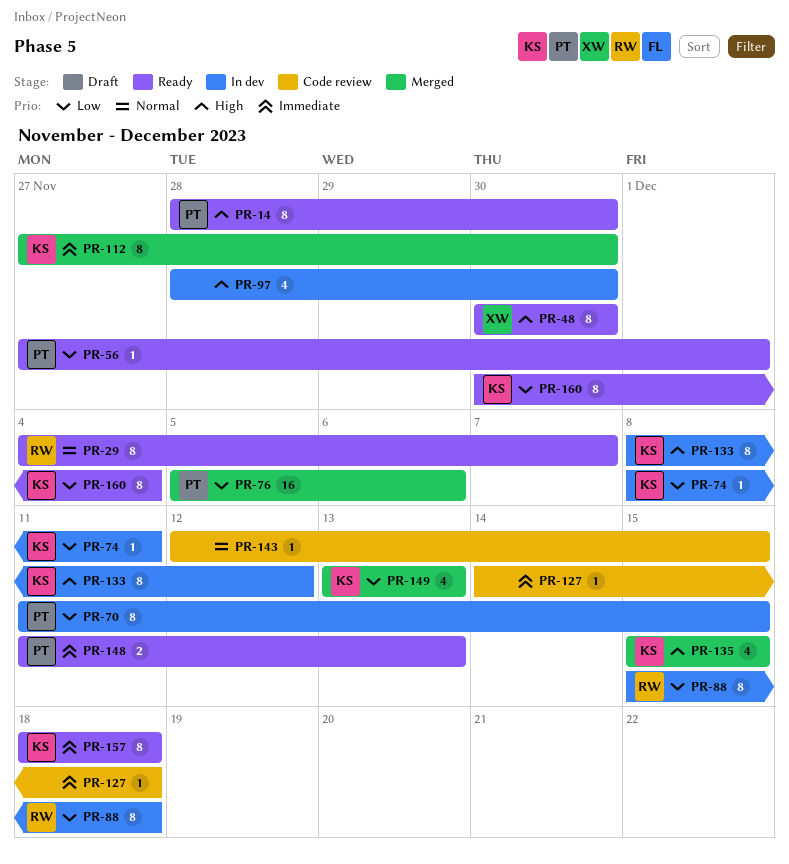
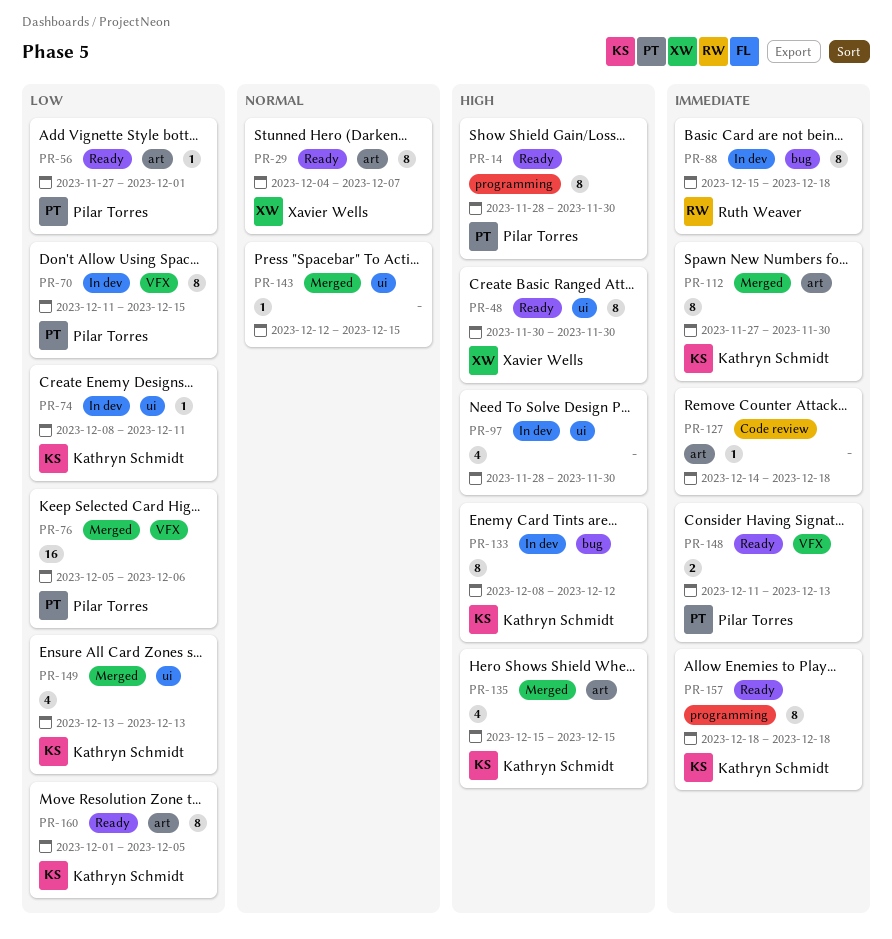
PR-29, owner: Ruth Weaver -> Xavier Wells
PR-88, priority: Low -> Immediate
PR-143, status: Code review -> Merged
PR-160, start: Nov 30 -> Dec 1
PR-160, due: Dec 4 -> Dec 5

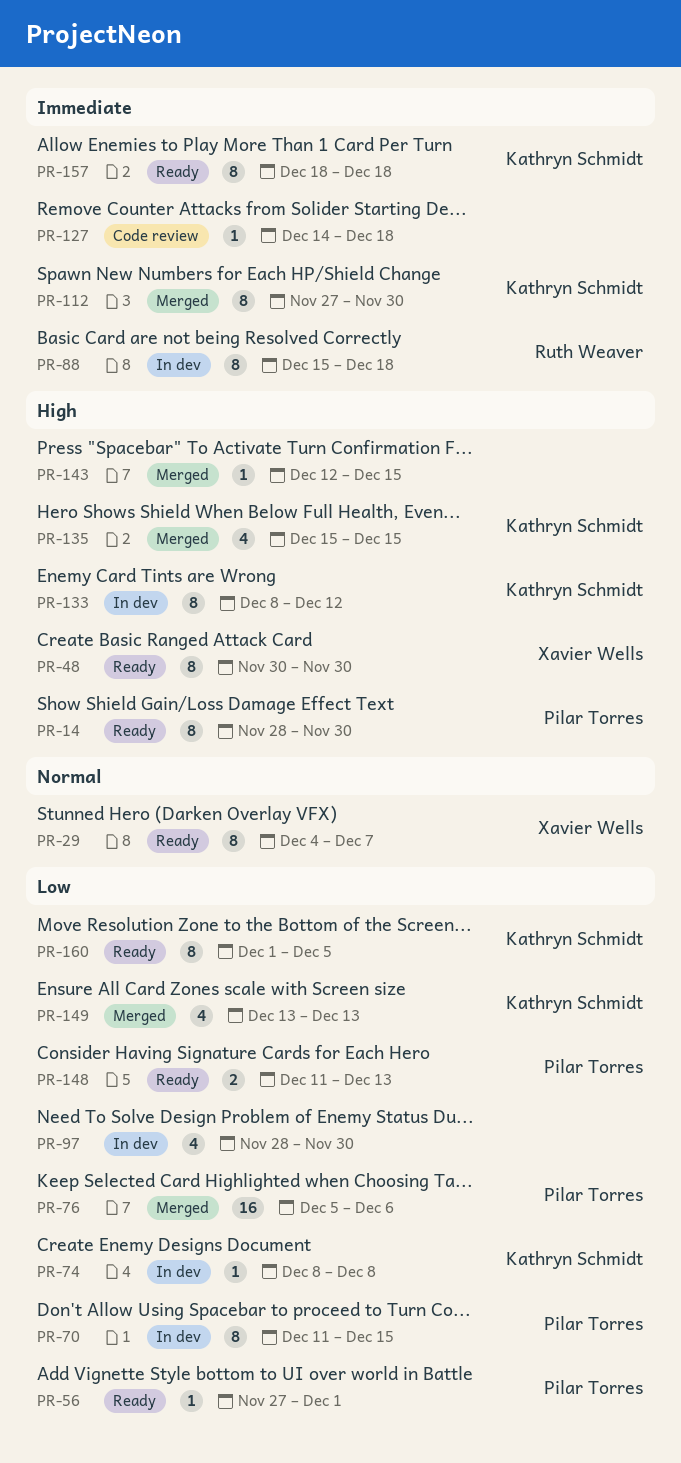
PR-74, due: Dec 11 -> Dec 8
PR-97, priority: High -> Low
PR-143, priority: Normal -> High
PR-148, priority: Immediate -> Low

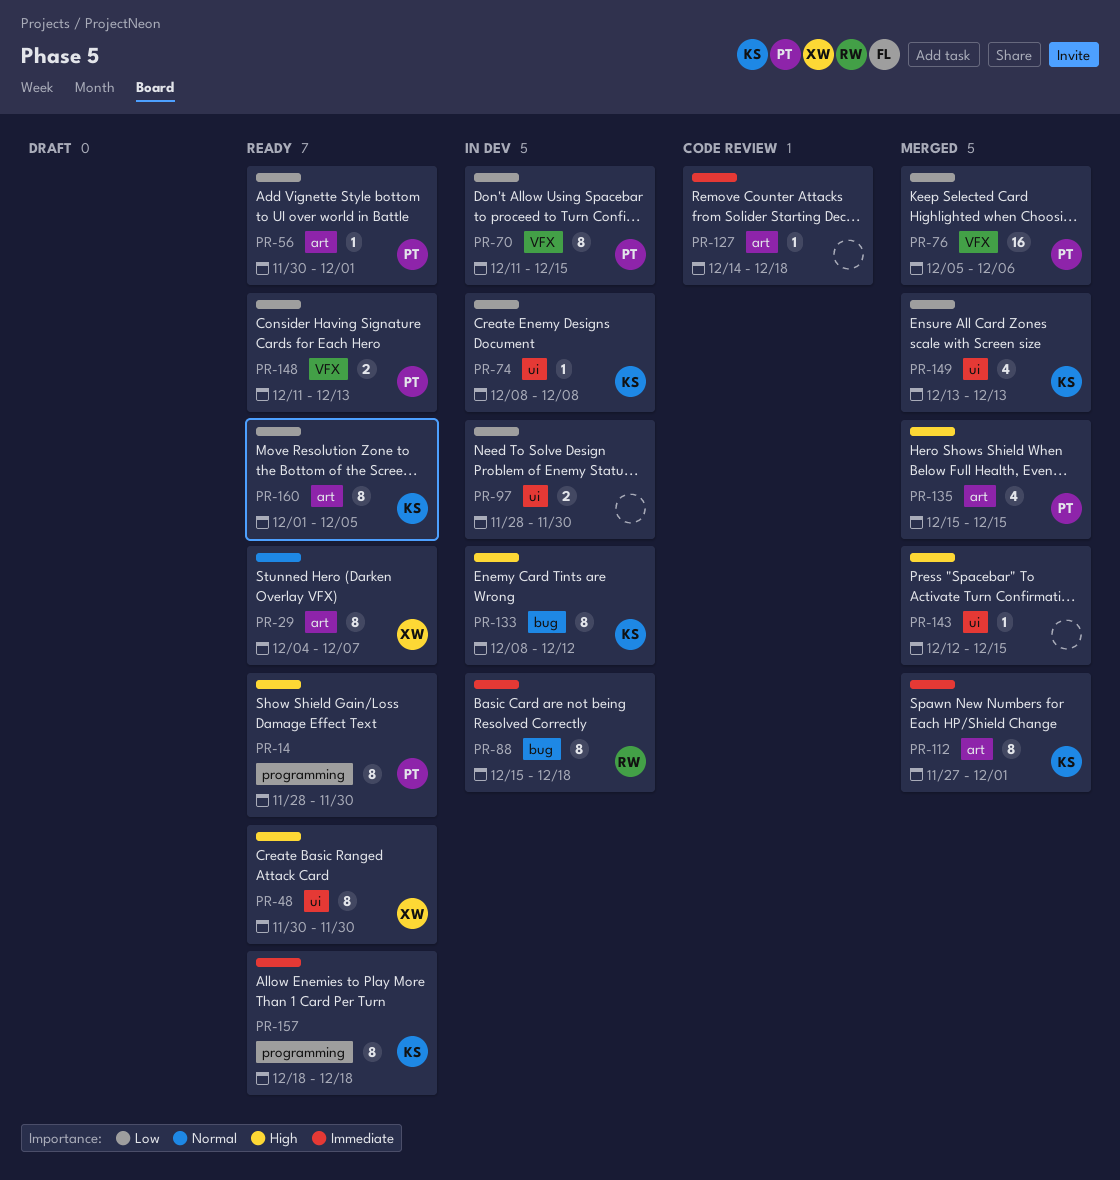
PR-56, start: Nov 27 -> Nov 30
PR-97, estimate: 4 -> 2
PR-112, due: Nov 30 -> Dec 1
PR-135, owner: Kathryn Schmidt -> Pilar Torres

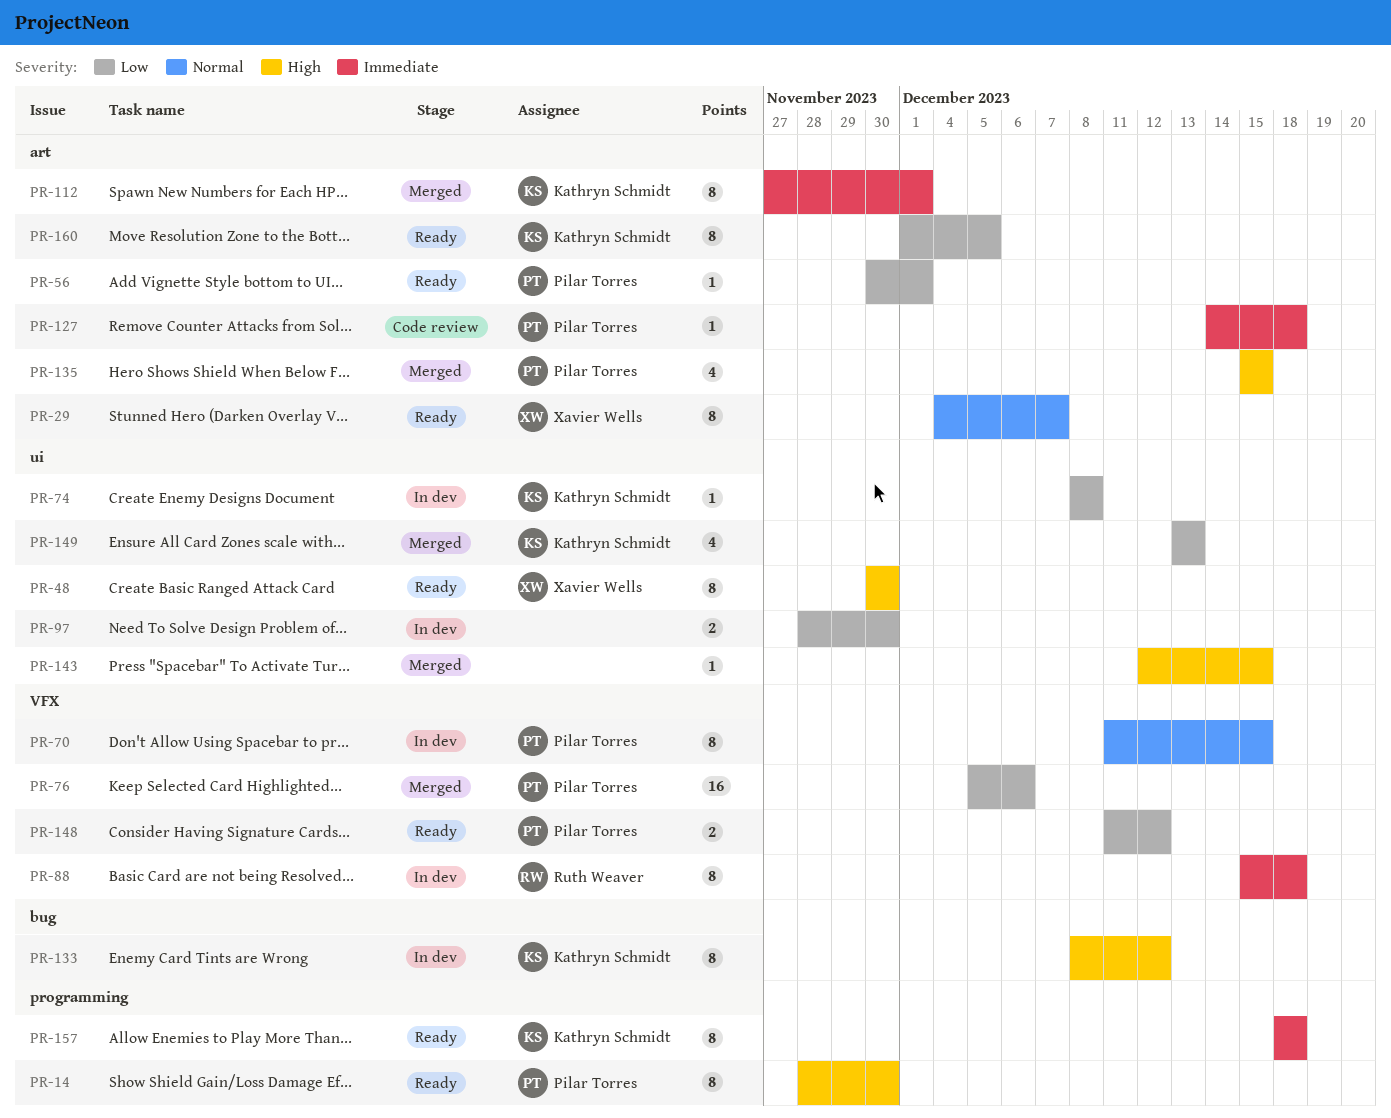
PR-70, priority: Low -> Normal
PR-88, label: bug -> VFX
PR-127, owner: none -> Pilar Torres
PR-148, due: Dec 13 -> Dec 12

